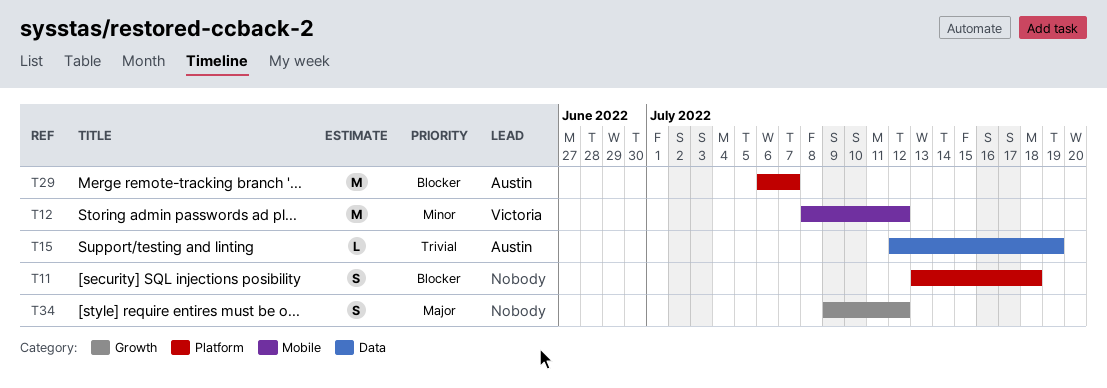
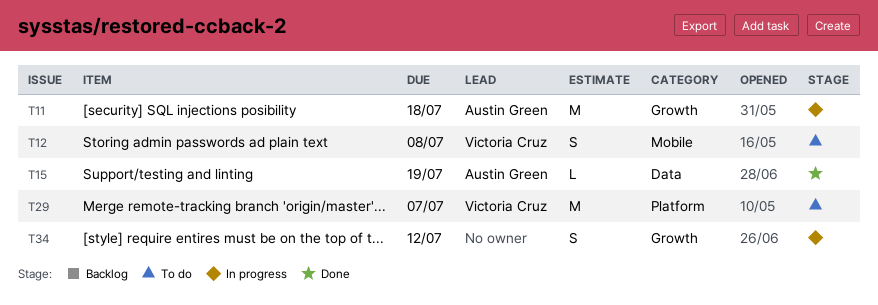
T11, owner: none -> Austin Green
T11, label: Platform -> Growth
T11, estimate: S -> M
T12, estimate: M -> S
T12, due: Jul 12 -> Jul 8
T29, owner: Austin Green -> Victoria Cruz

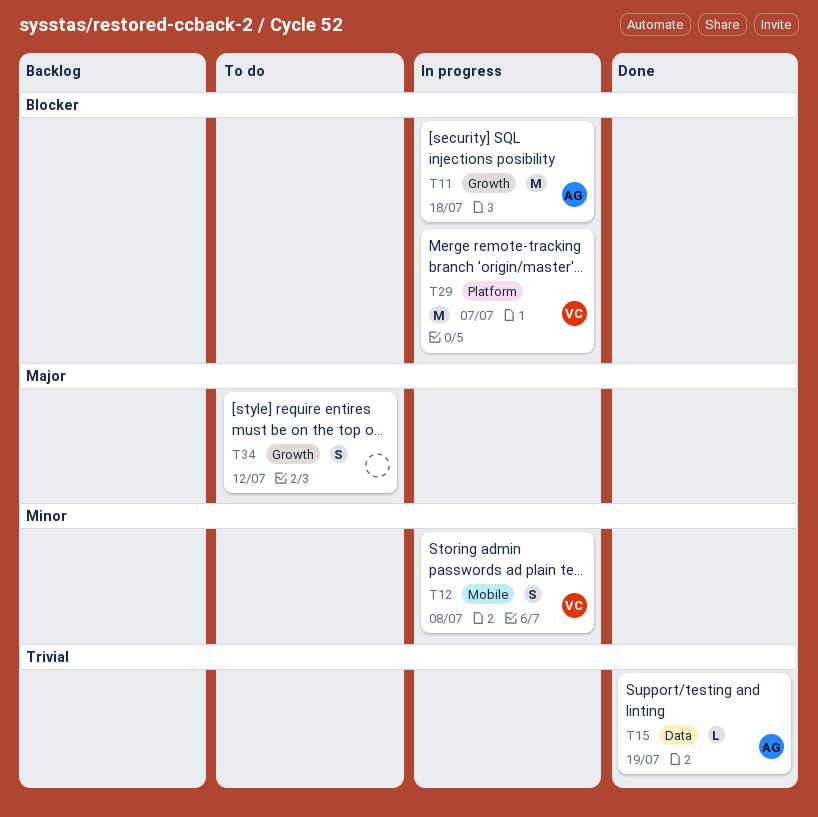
T12, status: To do -> In progress
T29, status: To do -> In progress
T34, status: In progress -> To do

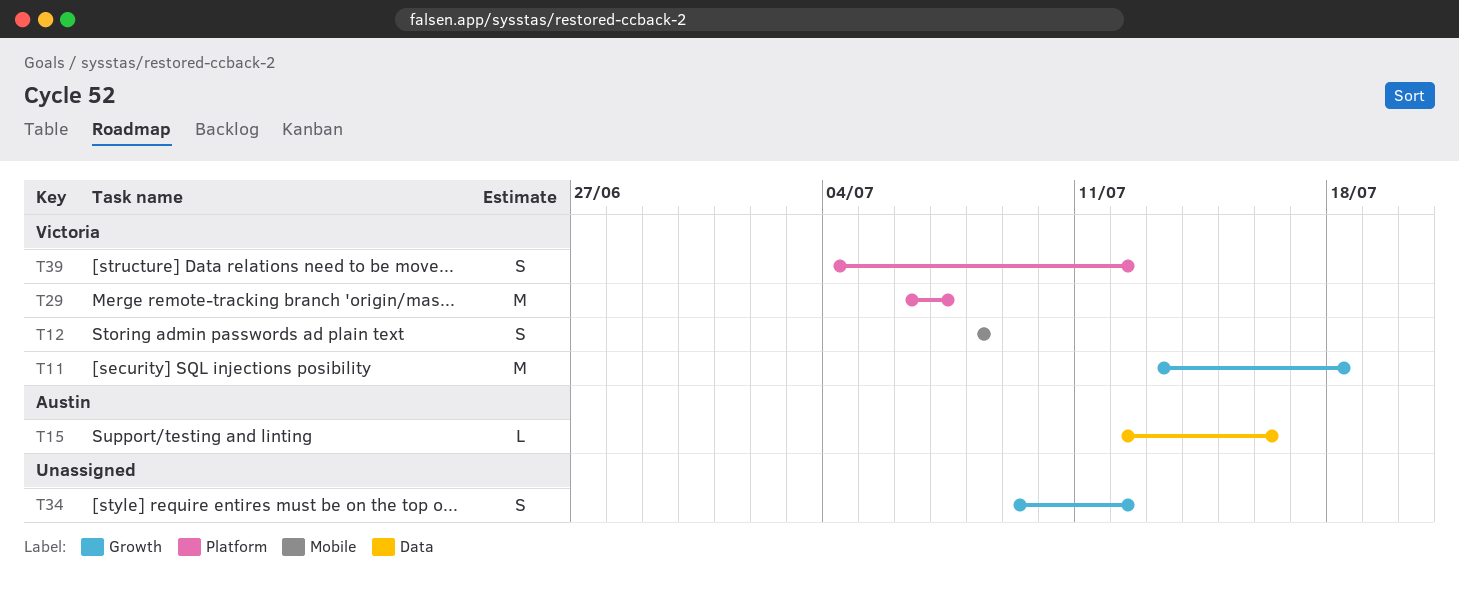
T11, owner: Austin -> Victoria
T15, due: Jul 19 -> Jul 16
T39: none -> present

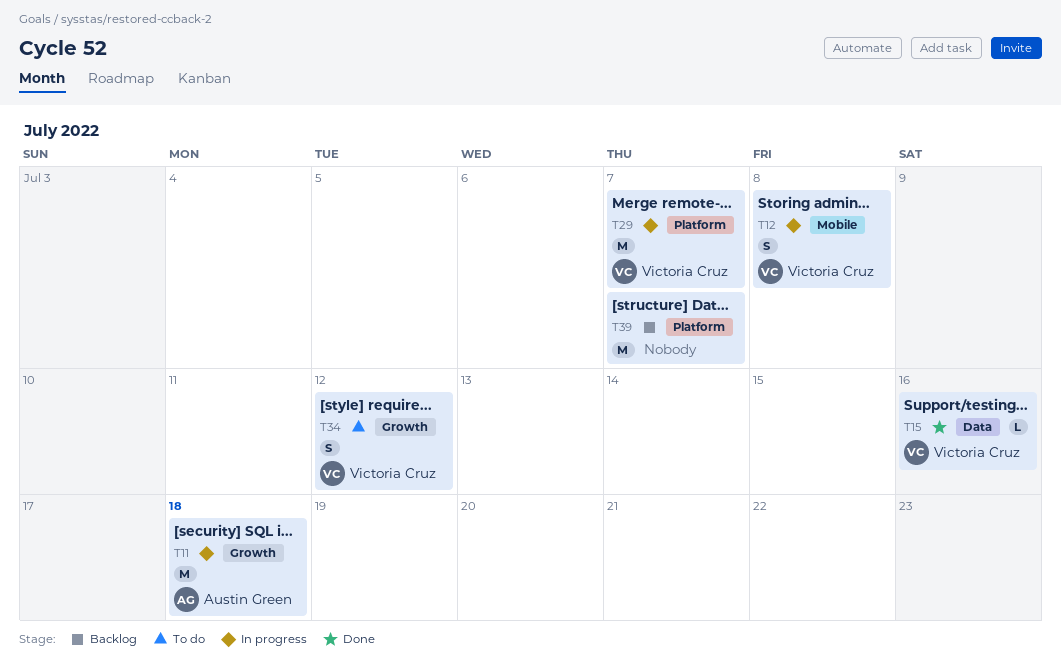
T11, owner: Victoria Cruz -> Austin Green
T15, owner: Austin Green -> Victoria Cruz
T34, owner: none -> Victoria Cruz
T39, owner: Victoria Cruz -> none
T39, estimate: S -> M
T39, due: Jul 12 -> Jul 7

